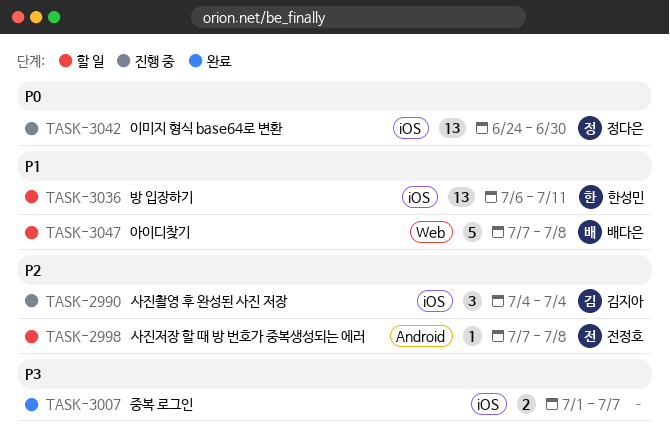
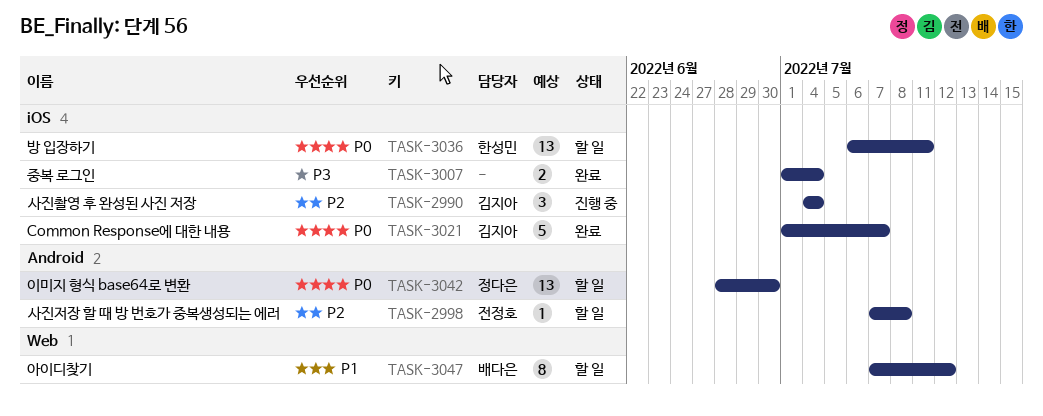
TASK-3007, due: Jul 7 -> Jul 4
TASK-3021: none -> present
TASK-3036, priority: P1 -> P0
TASK-3042, status: 진행 중 -> 할 일
TASK-3042, label: iOS -> Android
TASK-3042, start: Jun 24 -> Jun 28
TASK-3047, estimate: 5 -> 8
TASK-3047, due: Jul 8 -> Jul 12

